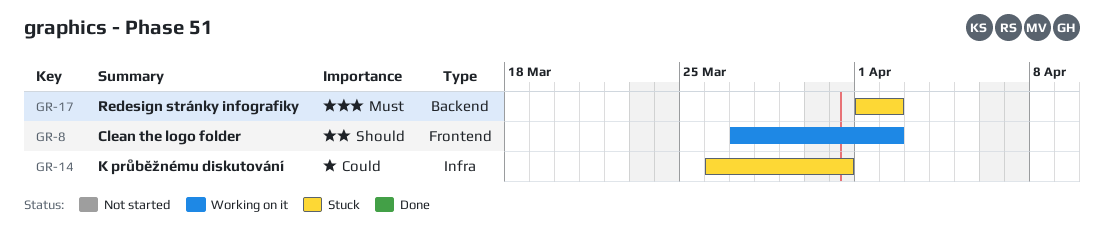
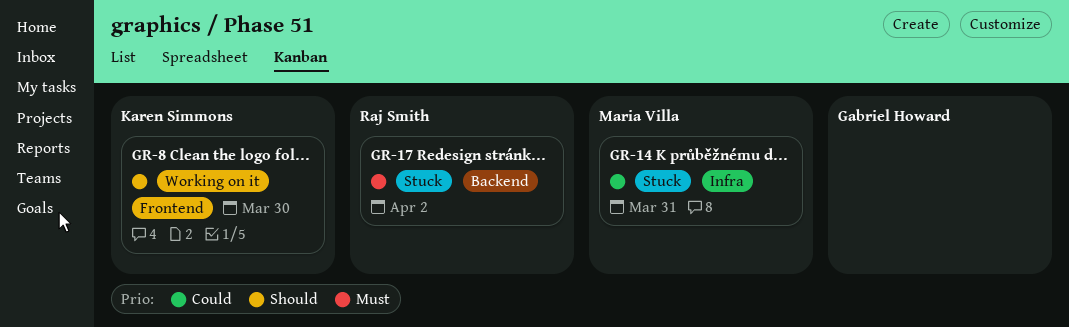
GR-8, due: Apr 2 -> Mar 30

